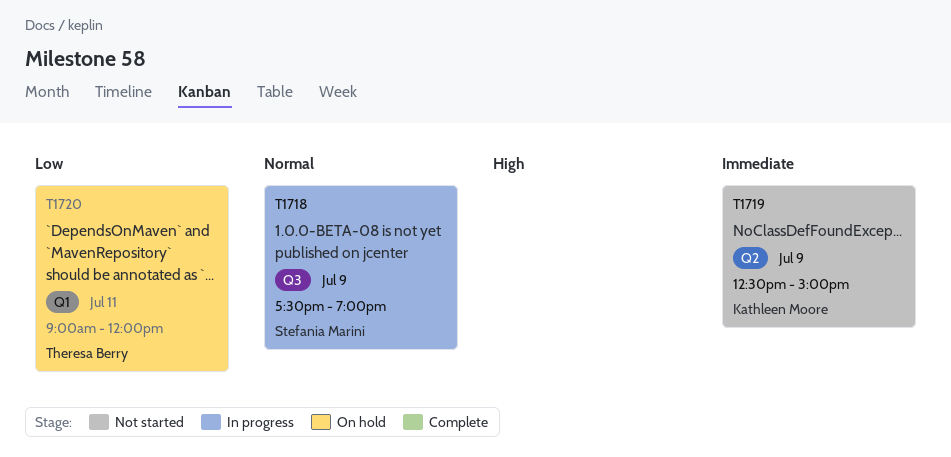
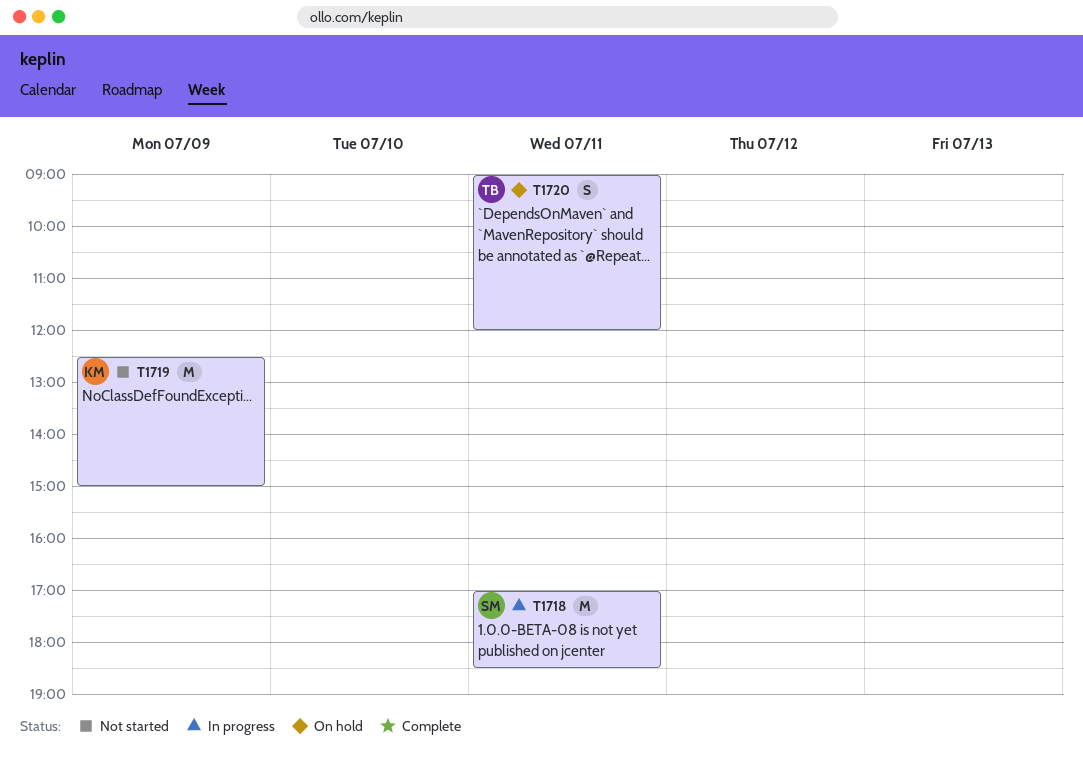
T1718, day: Jul 9 -> Jul 11
T1718, begins: 17:30 -> 17:00
T1718, ends: 19:00 -> 18:30

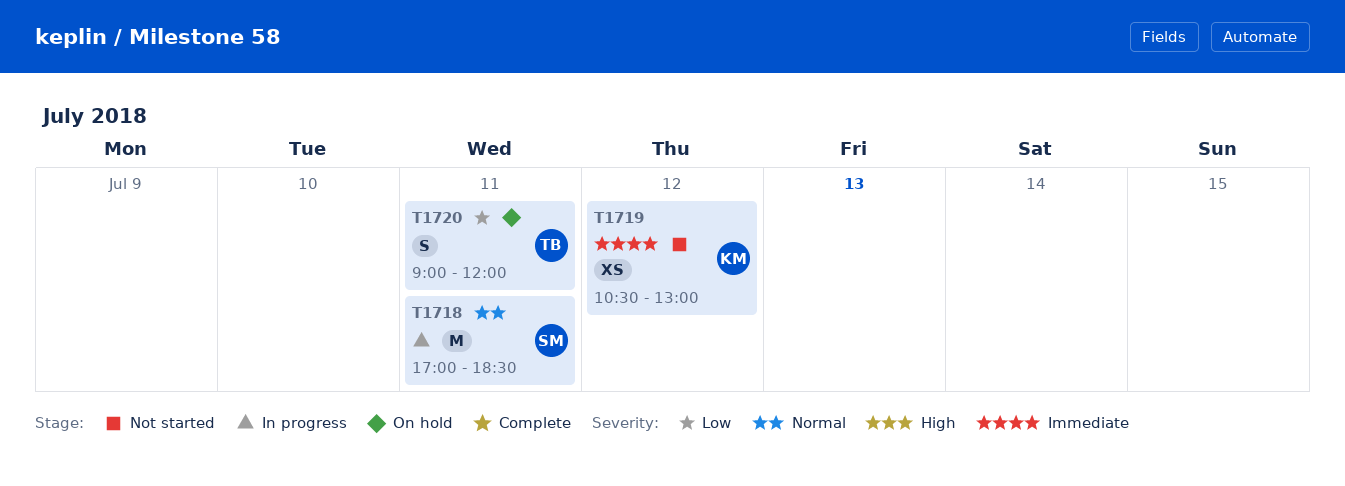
T1719, estimate: M -> XS
T1719, day: Jul 9 -> Jul 12
T1719, begins: 12:30 -> 10:30
T1719, ends: 15:00 -> 13:00

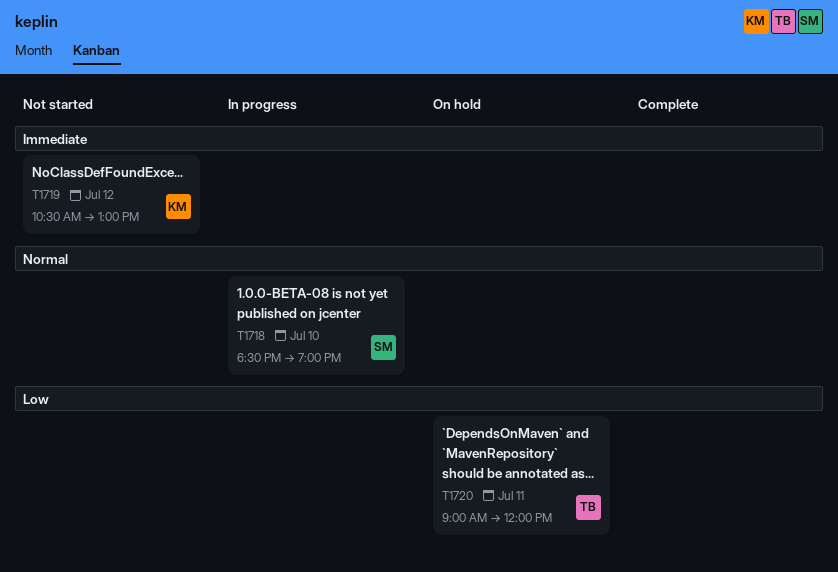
T1718, day: Jul 11 -> Jul 10
T1718, begins: 17:00 -> 18:30
T1718, ends: 18:30 -> 19:00

